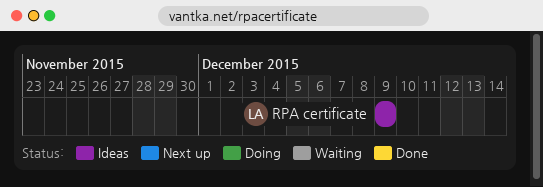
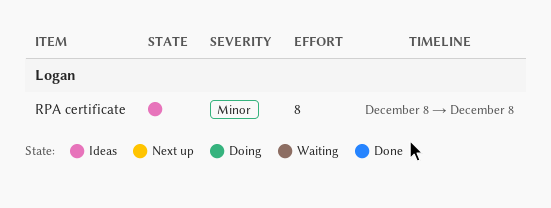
RPA certificate, start: Dec 9 -> Dec 8
RPA certificate, due: Dec 9 -> Dec 8

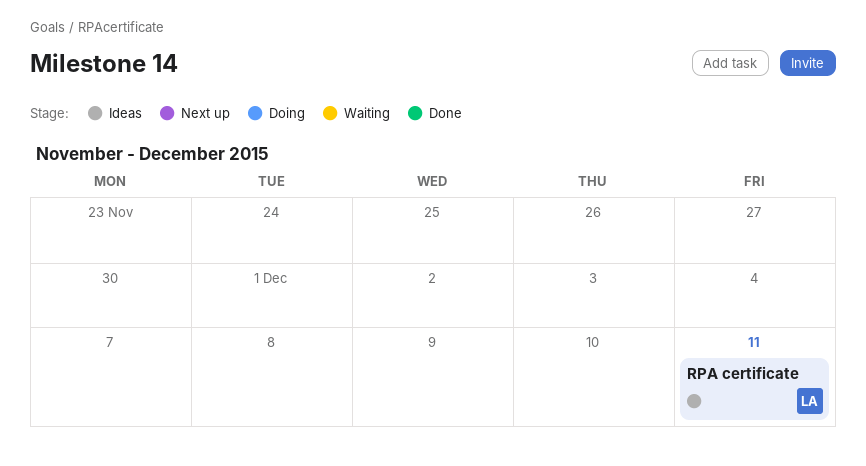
RPA certificate, due: Dec 8 -> Dec 11

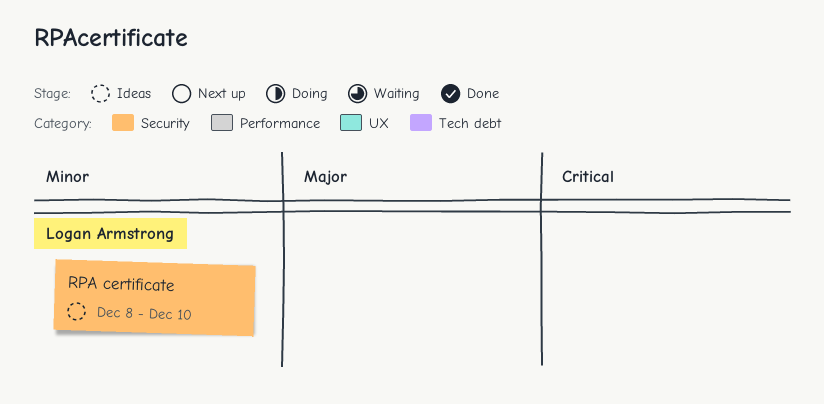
RPA certificate, due: Dec 11 -> Dec 10

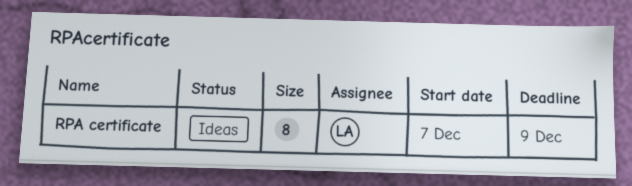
RPA certificate, start: Dec 8 -> Dec 7
RPA certificate, due: Dec 10 -> Dec 9

